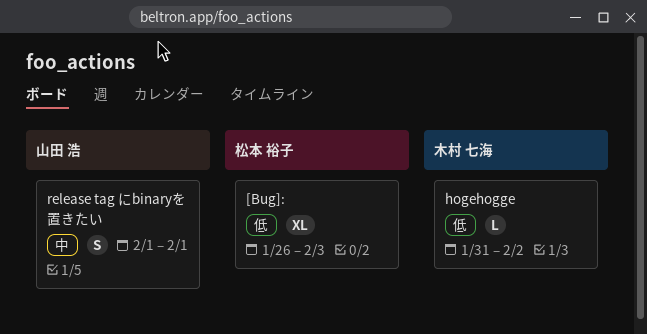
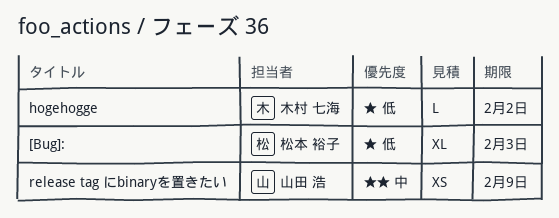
release tag にbinaryを置きたい, estimate: S -> XS
release tag にbinaryを置きたい, due: Feb 1 -> Feb 9

